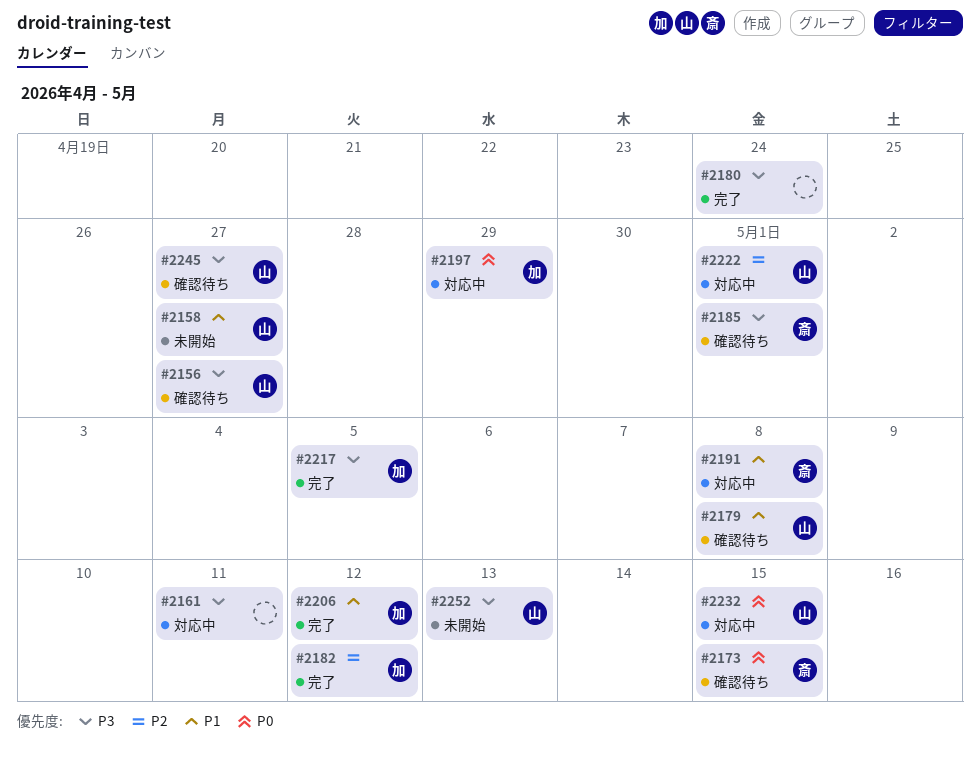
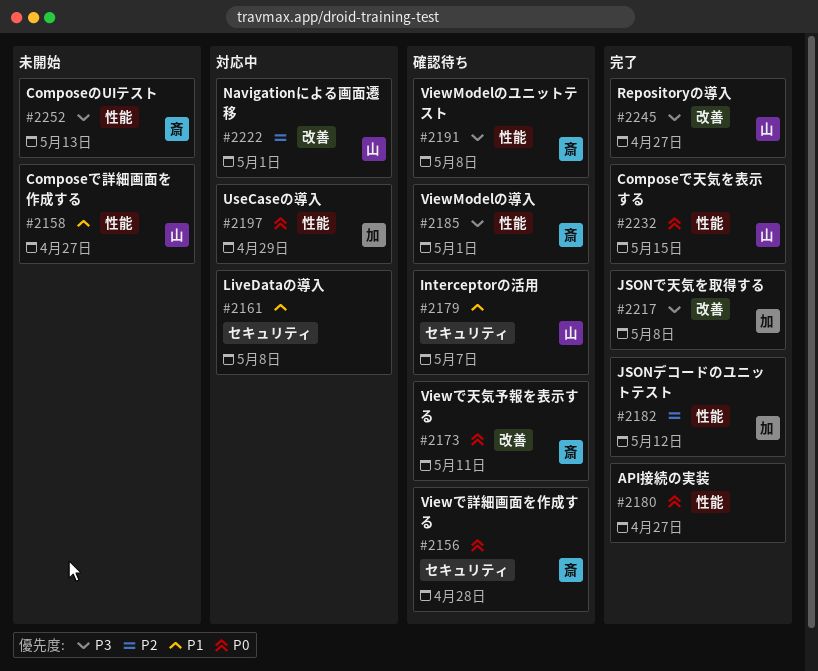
#2156, owner: 山 -> 斎
#2156, priority: P3 -> P0
#2156, due: Apr 27 -> Apr 28
#2161, priority: P3 -> P1
#2161, due: May 11 -> May 8
#2173, due: May 15 -> May 11
#2179, due: May 8 -> May 7
#2180, priority: P3 -> P0
#2180, due: Apr 24 -> Apr 27
#2191, status: 対応中 -> 確認待ち
#2191, priority: P1 -> P3
#2206: present -> none
#2217, due: May 5 -> May 8
#2232, status: 対応中 -> 完了
#2245, status: 確認待ち -> 完了
#2252, owner: 山 -> 斎

